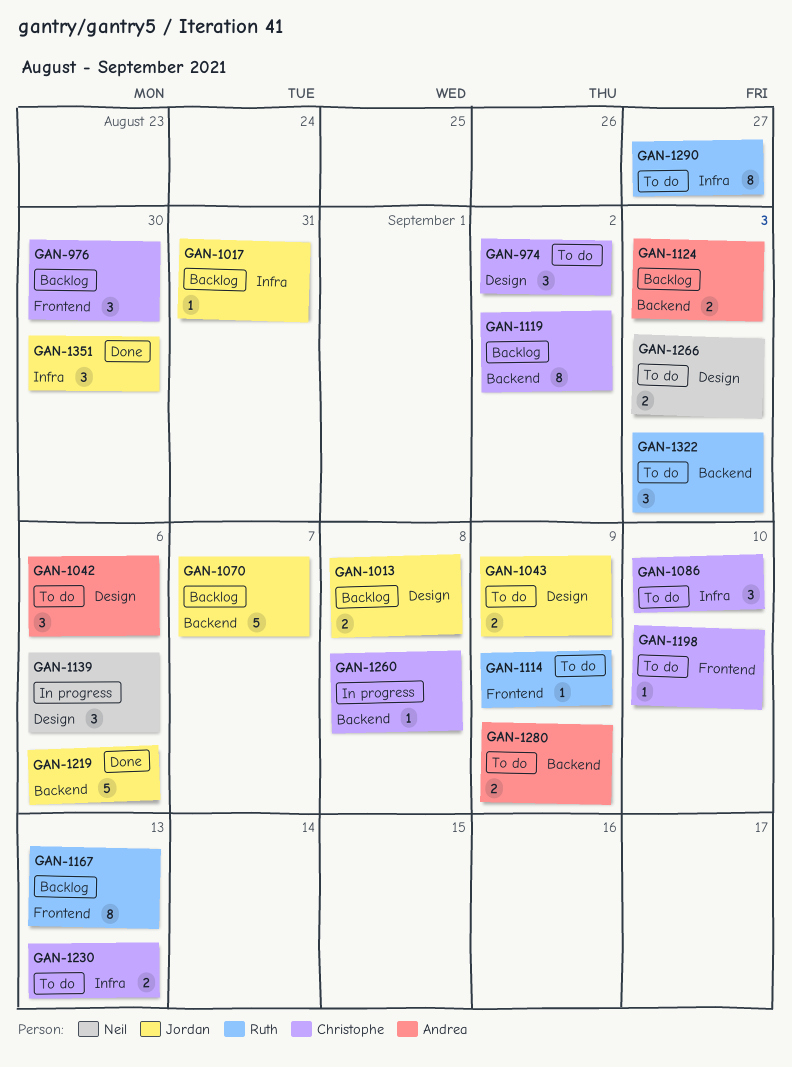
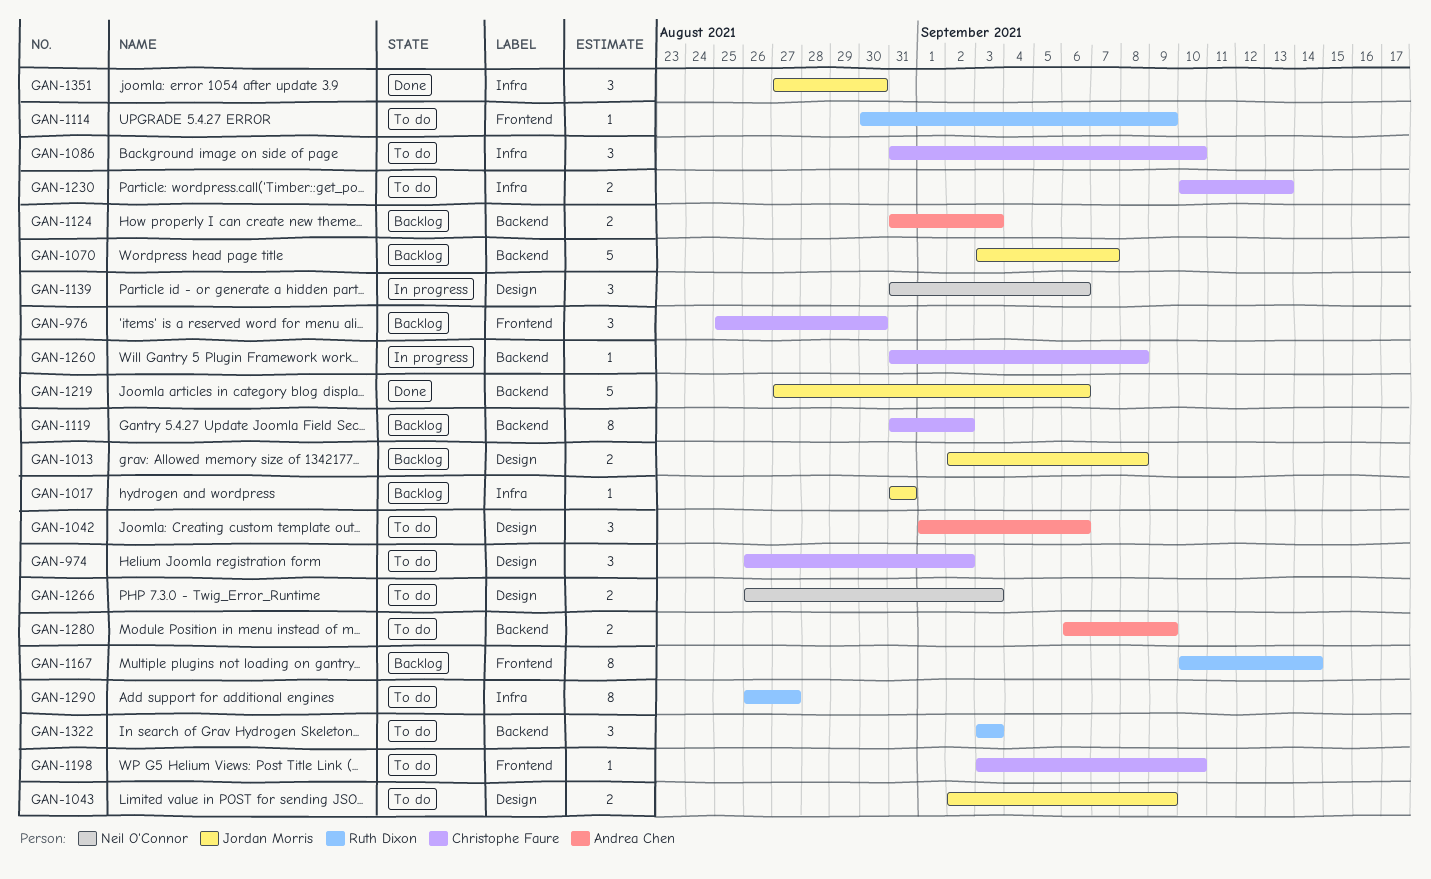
GAN-1167, due: Sep 13 -> Sep 14

